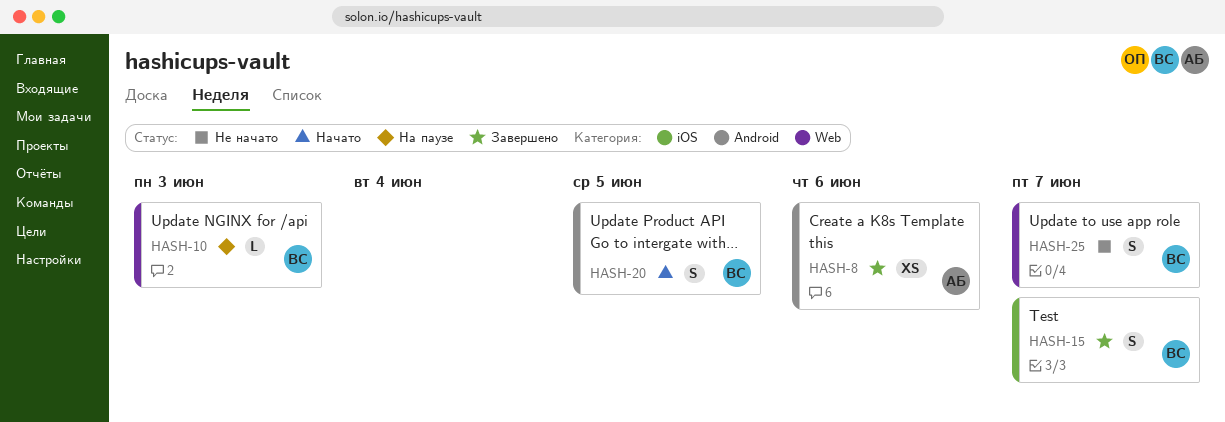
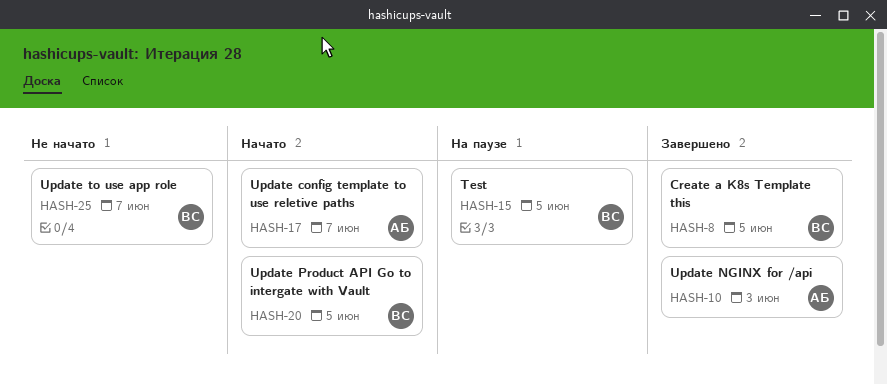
HASH-8, owner: АБ -> ВС
HASH-8, due: Jun 6 -> Jun 5
HASH-10, status: На паузе -> Завершено
HASH-10, owner: ВС -> АБ
HASH-15, status: Завершено -> На паузе
HASH-15, due: Jun 7 -> Jun 5
HASH-17: none -> present

